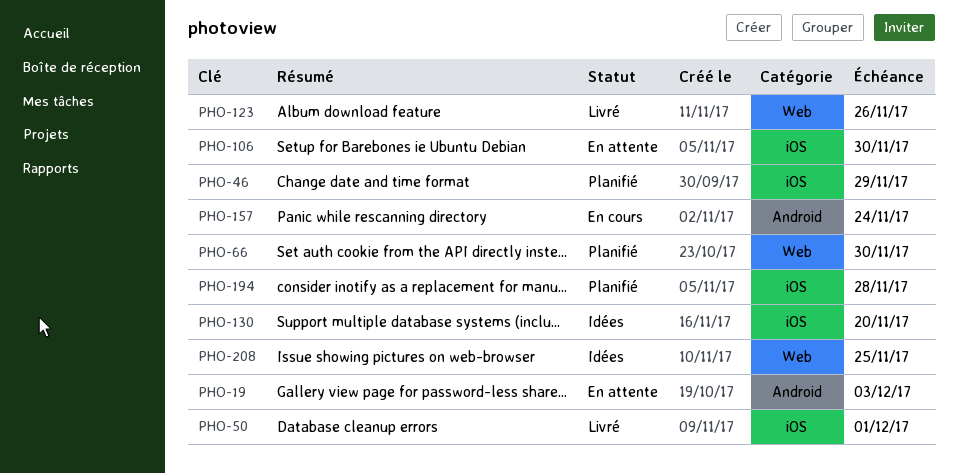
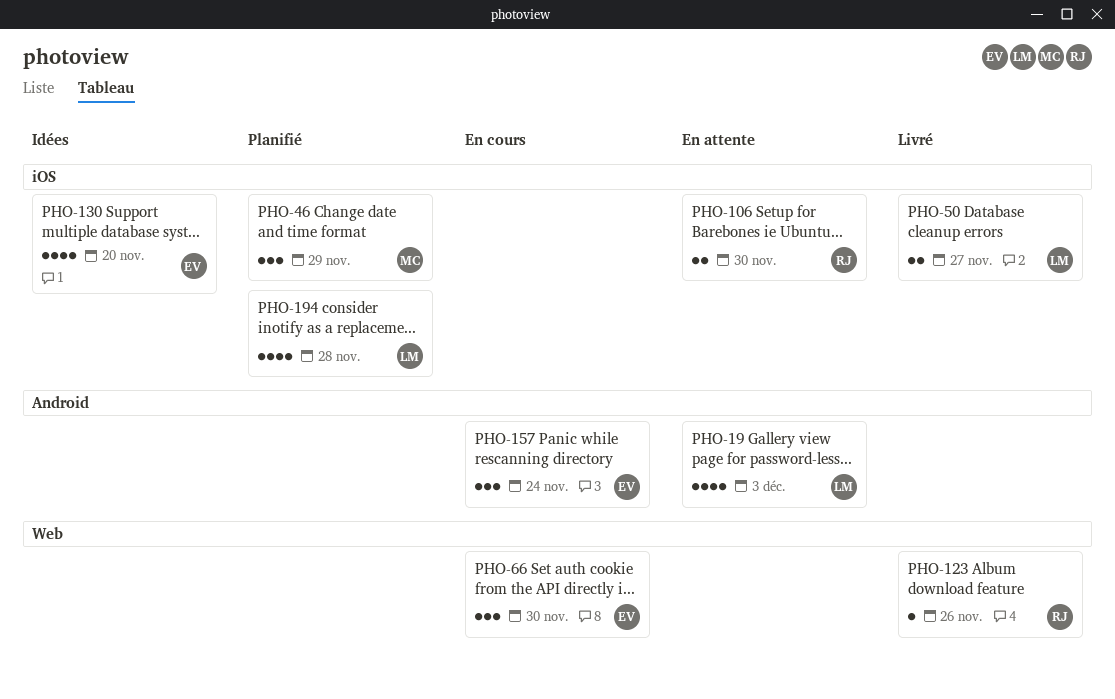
PHO-50, due: Dec 1 -> Nov 27
PHO-66, status: Planifié -> En cours
PHO-208: present -> none

